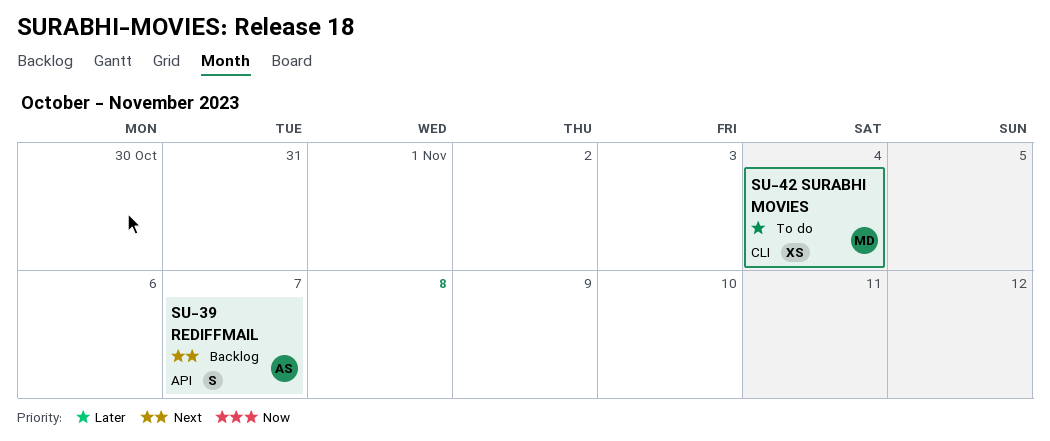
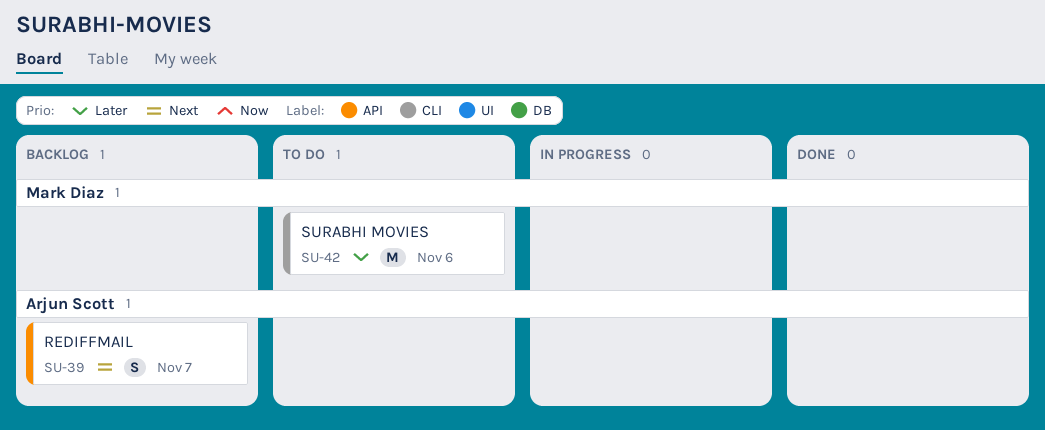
SU-42, estimate: XS -> M
SU-42, due: Nov 4 -> Nov 6

